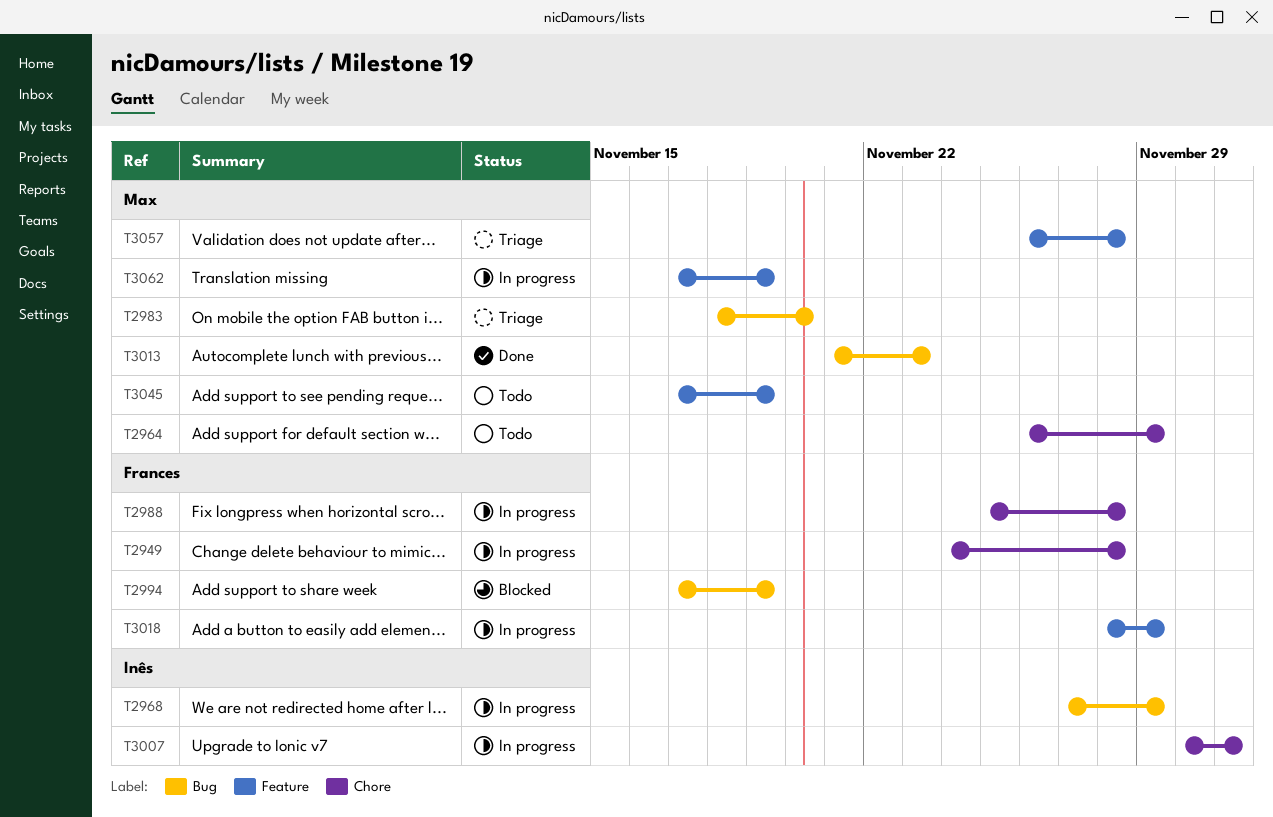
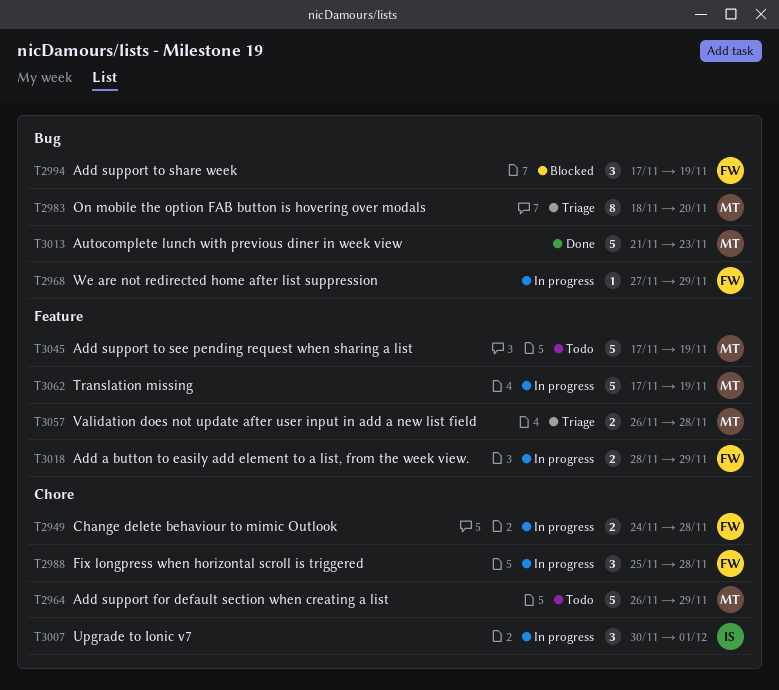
T2968, owner: Inês -> Frances

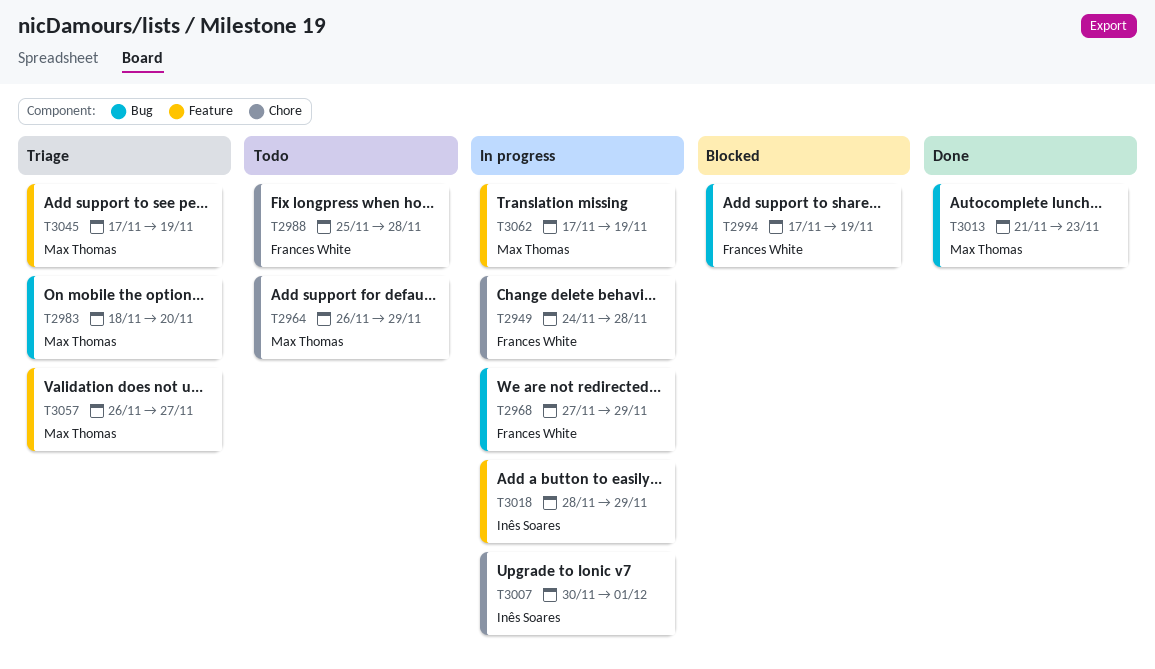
T2988, status: In progress -> Todo
T3018, owner: Frances White -> Inês Soares
T3045, status: Todo -> Triage
T3057, due: Nov 28 -> Nov 27

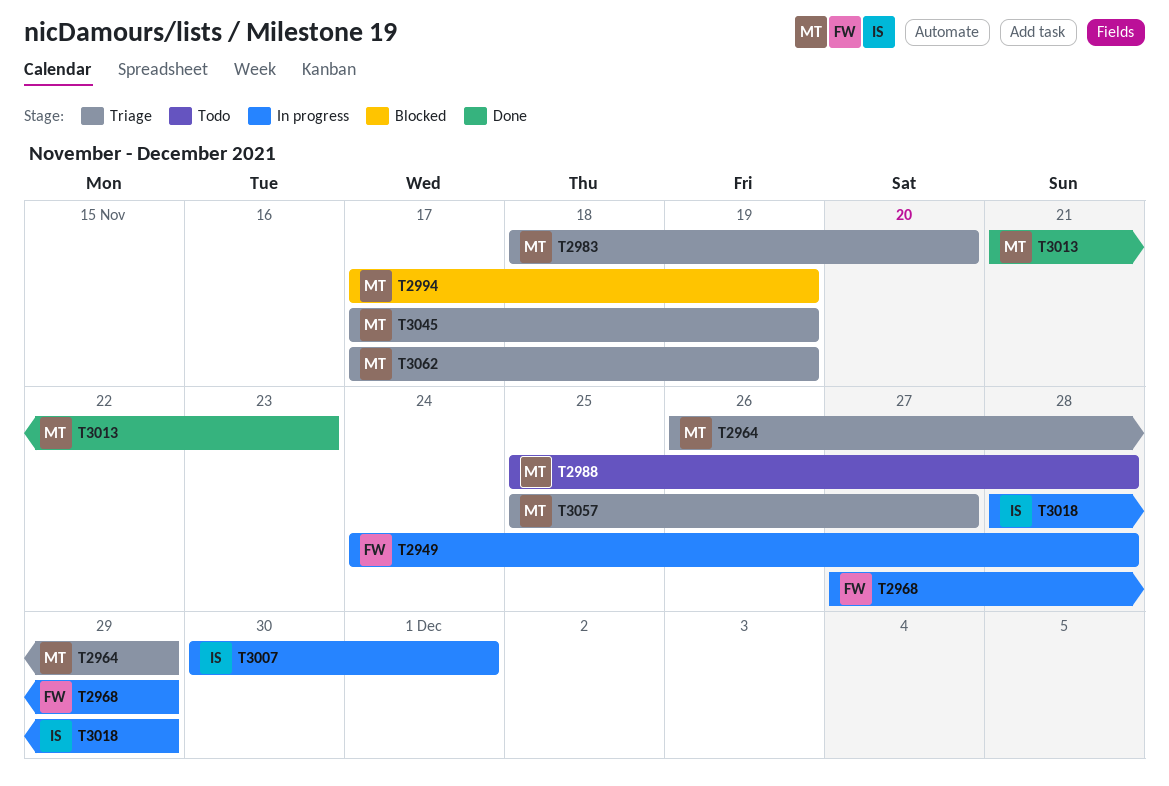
T2964, status: Todo -> Triage
T2988, owner: Frances White -> Max Thomas
T2994, owner: Frances White -> Max Thomas
T3057, start: Nov 26 -> Nov 25
T3062, status: In progress -> Triage

